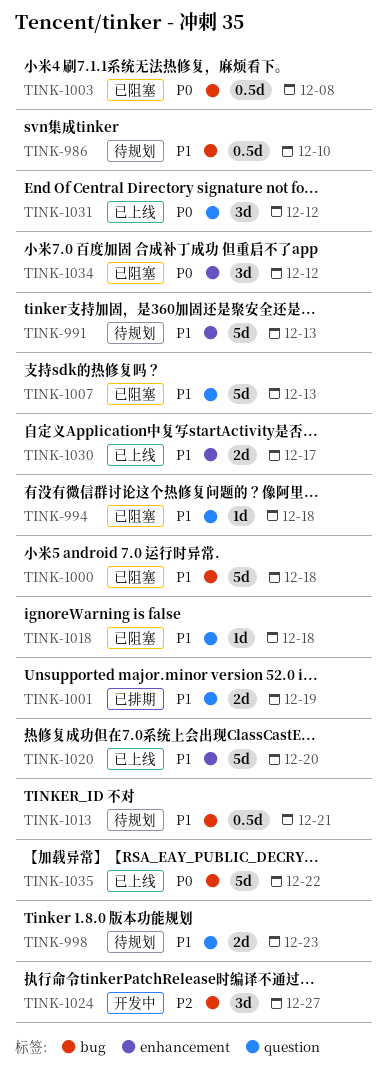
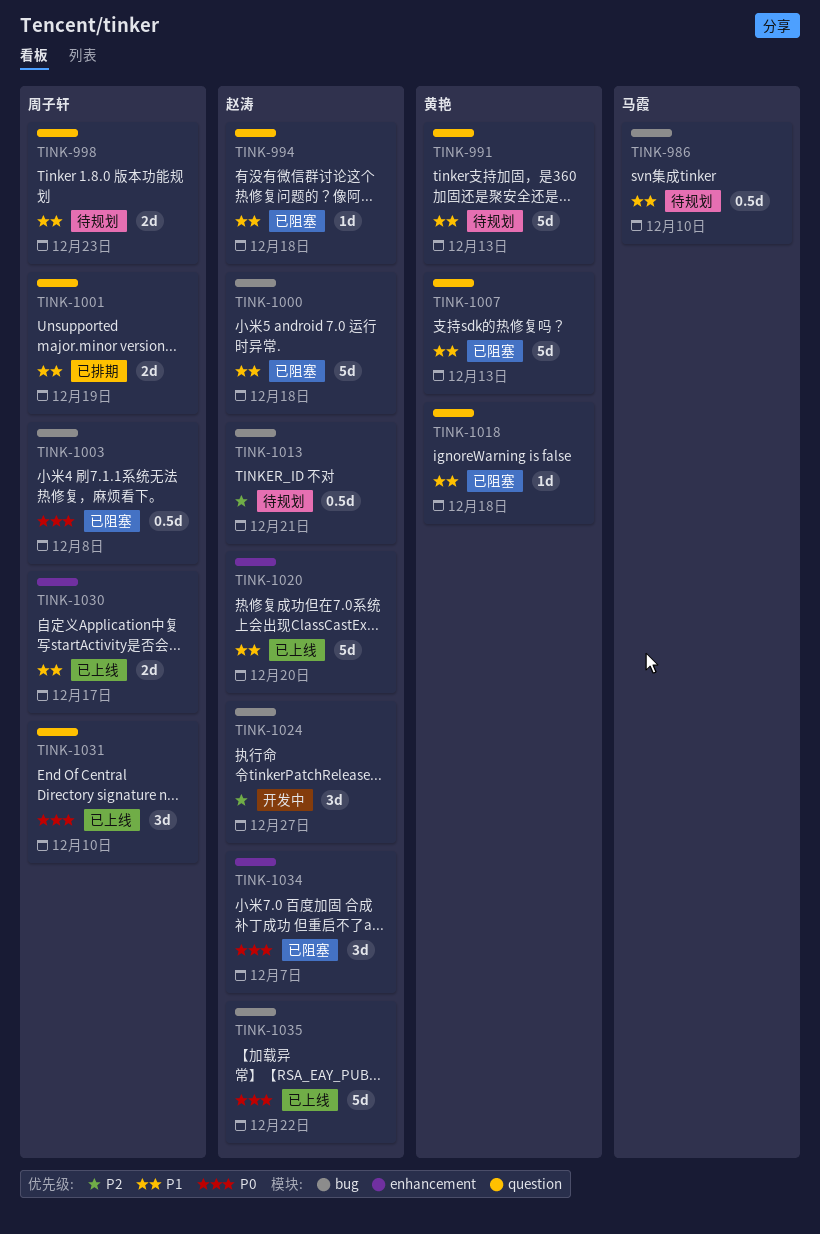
TINK-991, label: enhancement -> question
TINK-1013, priority: P1 -> P2
TINK-1031, due: Dec 12 -> Dec 10
TINK-1034, due: Dec 12 -> Dec 7

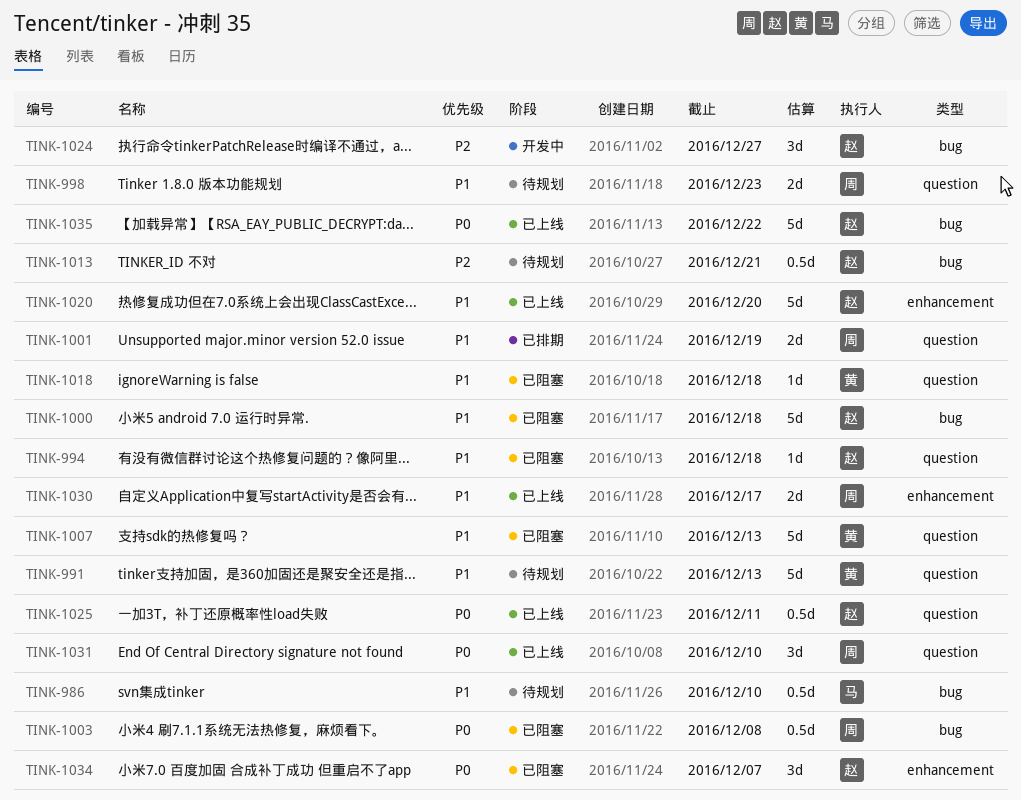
TINK-1025: none -> present

